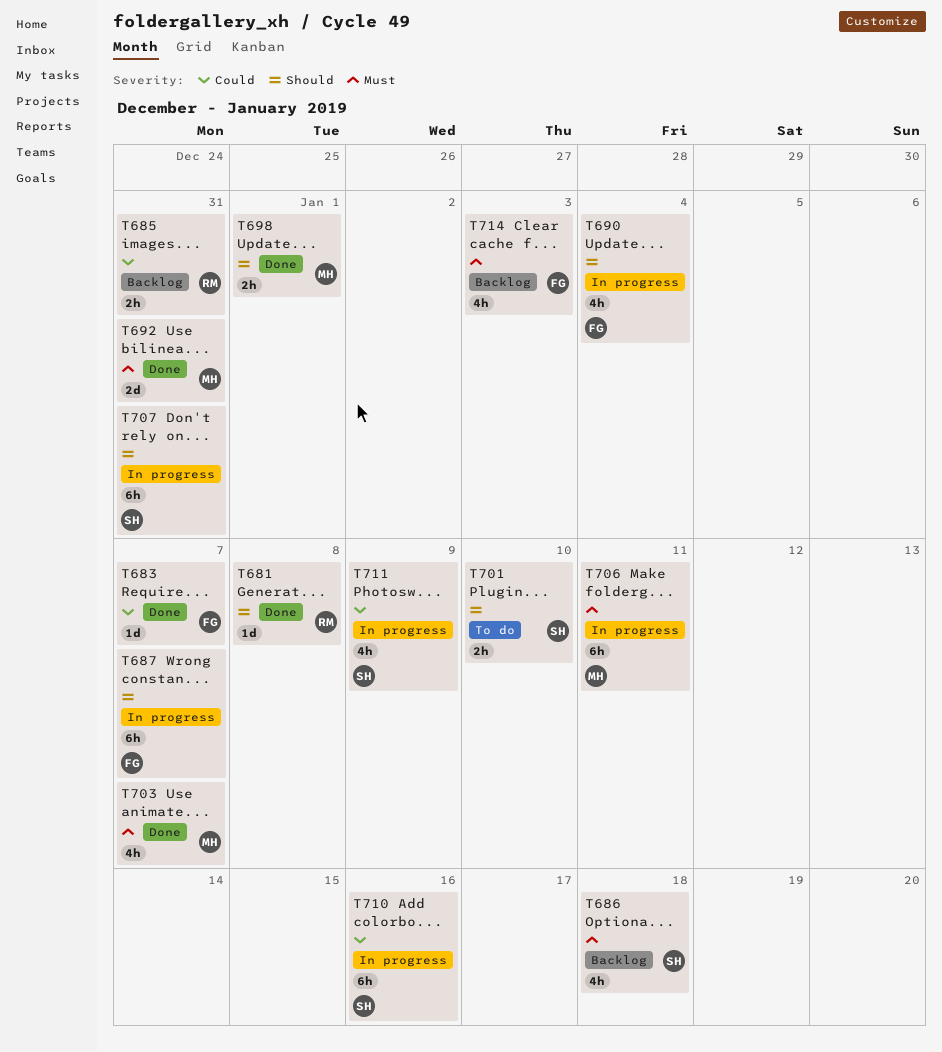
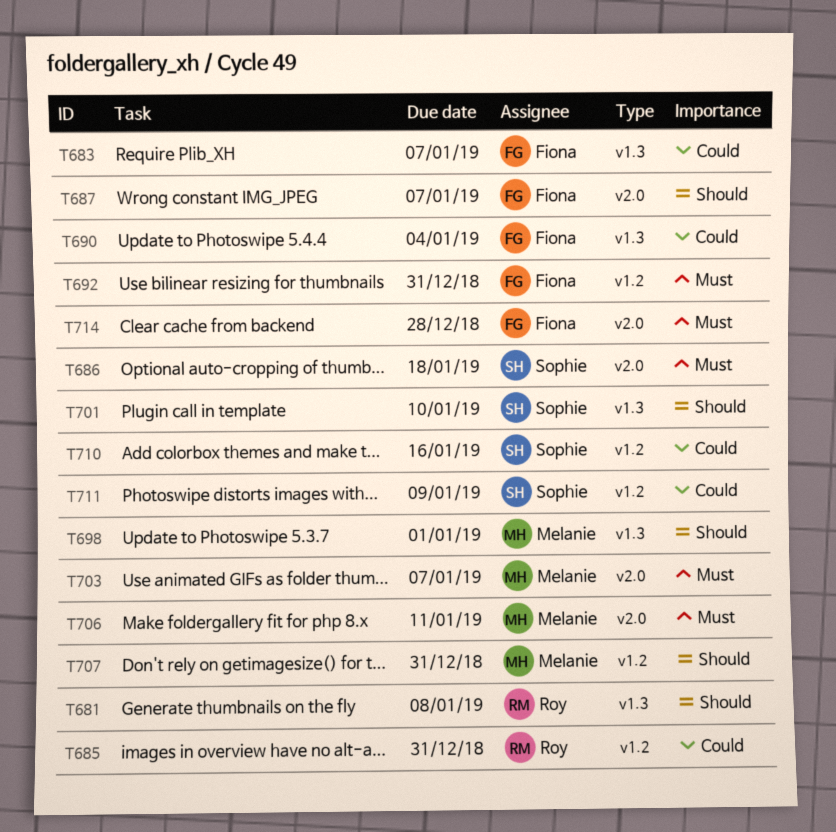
T690, priority: Should -> Could
T692, owner: Melanie -> Fiona
T707, owner: Sophie -> Melanie
T714, due: Jan 3 -> Dec 28

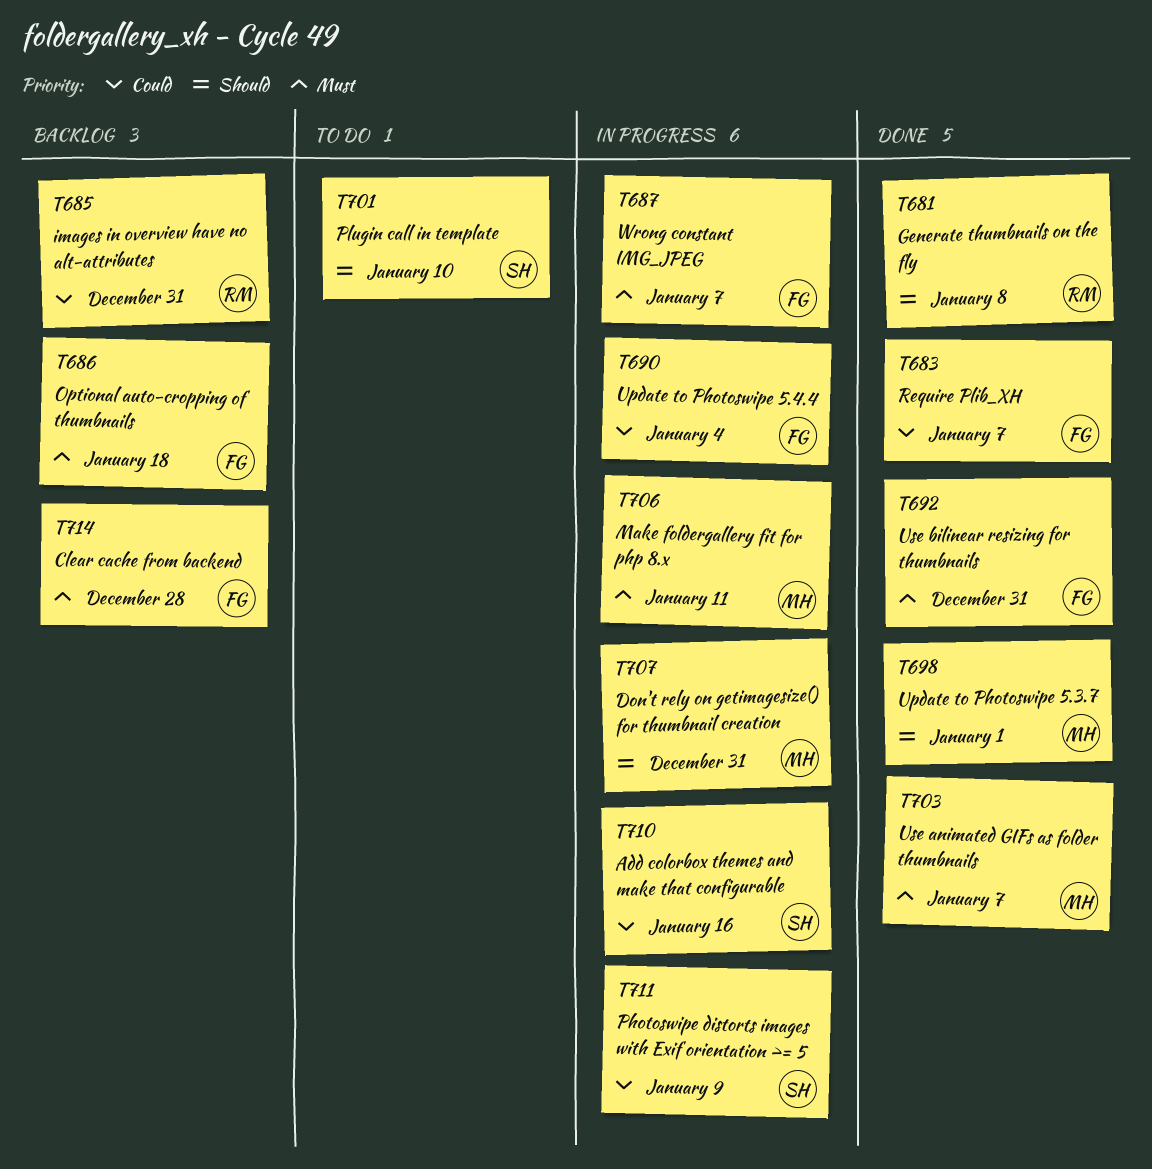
T686, owner: Sophie -> Fiona
T687, priority: Should -> Must

